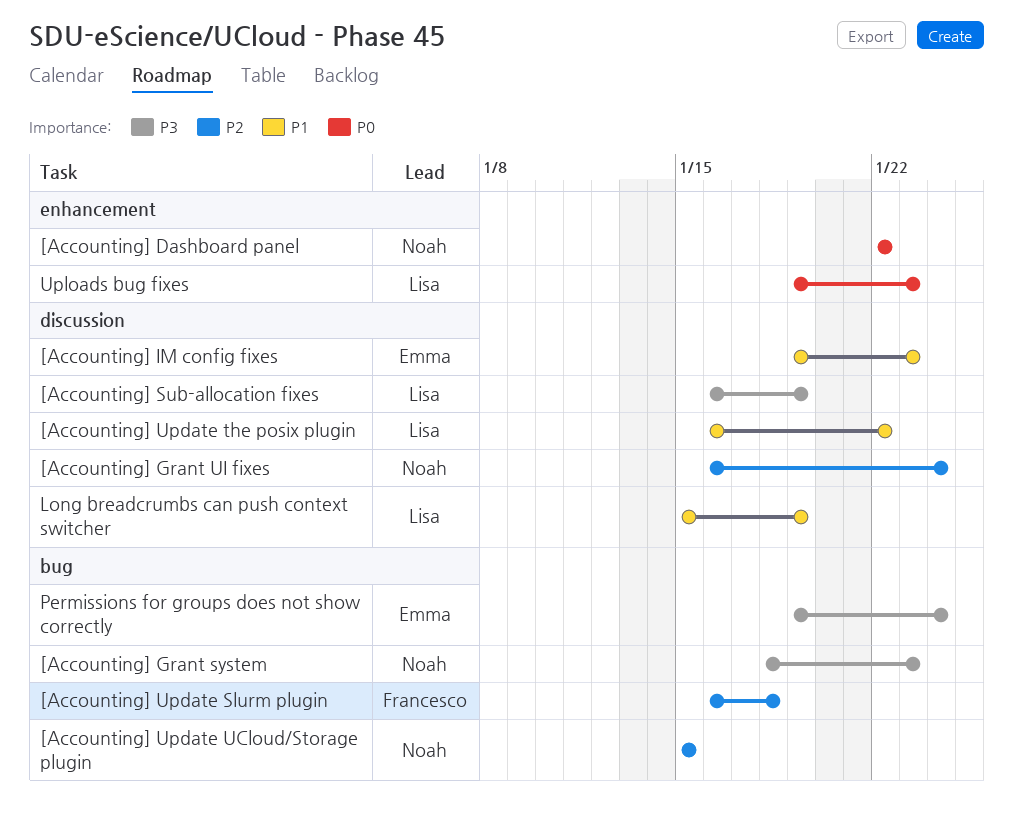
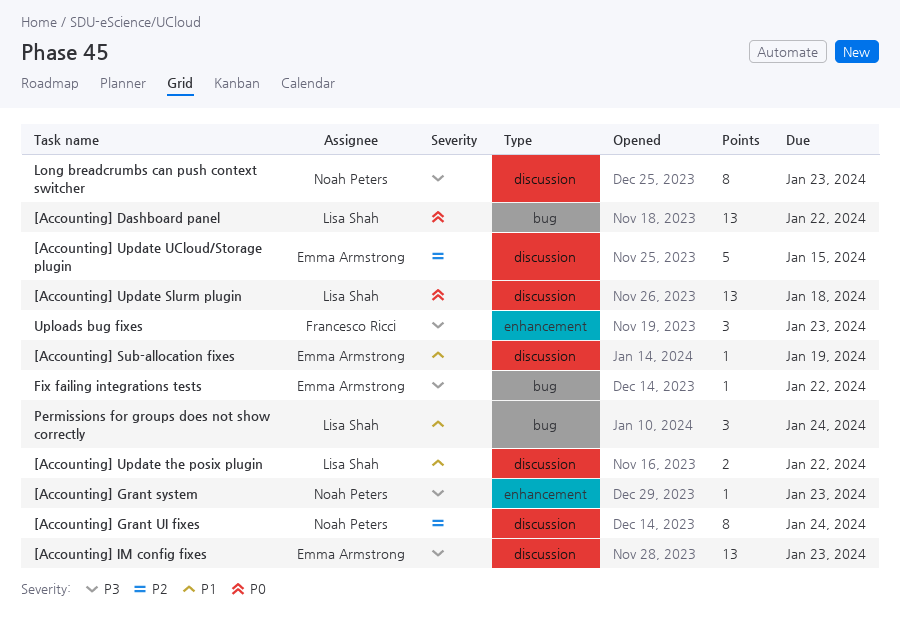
[Accounting] Dashboard panel, owner: Noah Peters -> Lisa Shah
[Accounting] Dashboard panel, label: enhancement -> bug
[Accounting] Grant system, label: bug -> enhancement
[Accounting] IM config fixes, priority: P1 -> P3
[Accounting] Sub-allocation fixes, owner: Lisa Shah -> Emma Armstrong
[Accounting] Sub-allocation fixes, priority: P3 -> P1
[Accounting] Update Slurm plugin, owner: Francesco Ricci -> Lisa Shah
[Accounting] Update Slurm plugin, priority: P2 -> P0
[Accounting] Update Slurm plugin, label: bug -> discussion
[Accounting] Update UCloud/Storage plugin, owner: Noah Peters -> Emma Armstrong
[Accounting] Update UCloud/Storage plugin, label: bug -> discussion
Fix failing integrations tests: none -> present
Long breadcrumbs can push context switcher, owner: Lisa Shah -> Noah Peters
Long breadcrumbs can push context switcher, priority: P1 -> P3
Long breadcrumbs can push context switcher, due: Jan 19 -> Jan 23
Permissions for groups does not show correctly, owner: Emma Armstrong -> Lisa Shah
Permissions for groups does not show correctly, priority: P3 -> P1
Uploads bug fixes, owner: Lisa Shah -> Francesco Ricci
Uploads bug fixes, priority: P0 -> P3

